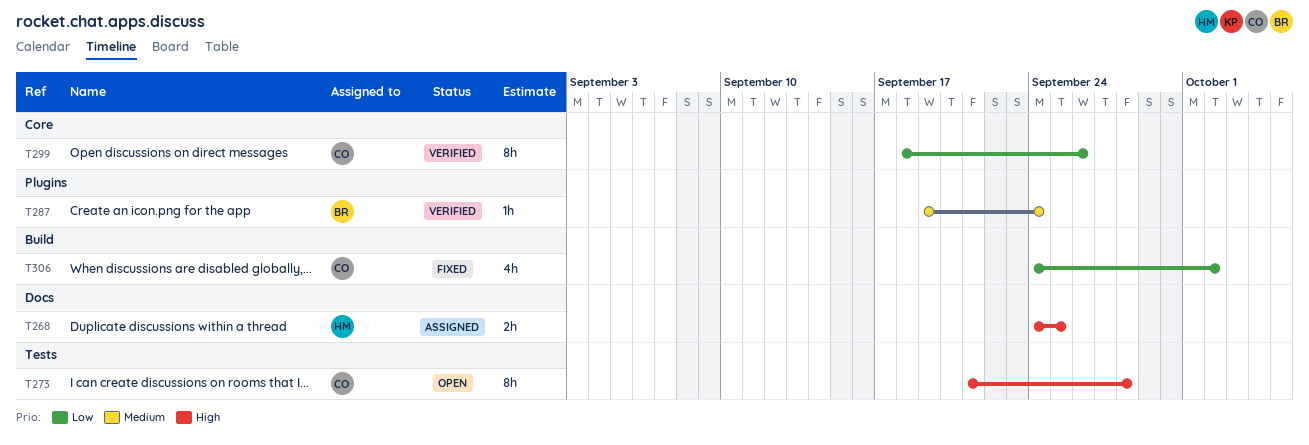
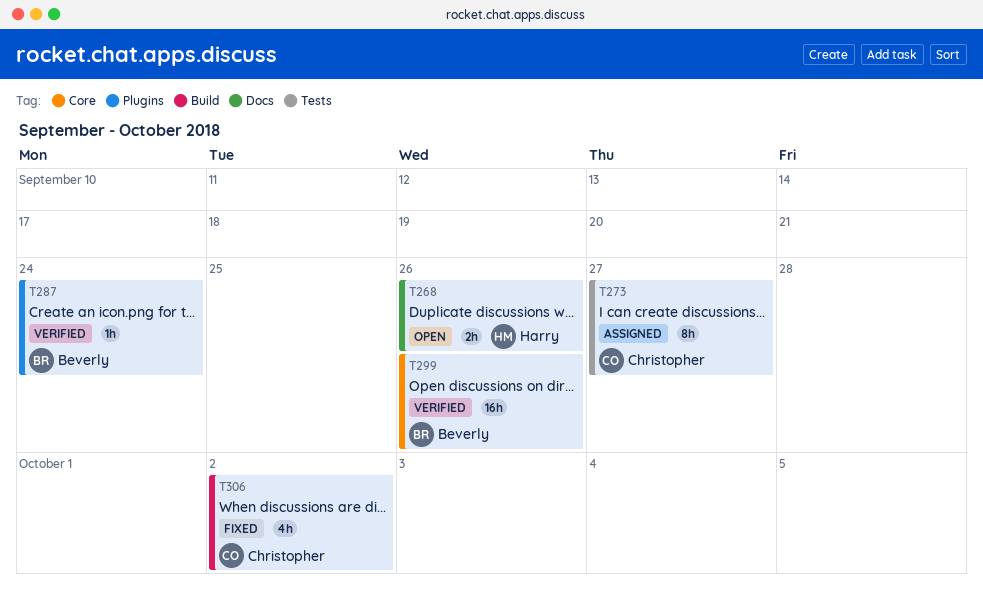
T268, status: Assigned -> Open
T268, due: Sep 25 -> Sep 26
T273, status: Open -> Assigned
T273, due: Sep 28 -> Sep 27
T299, owner: Christopher -> Beverly
T299, estimate: 8h -> 16h

